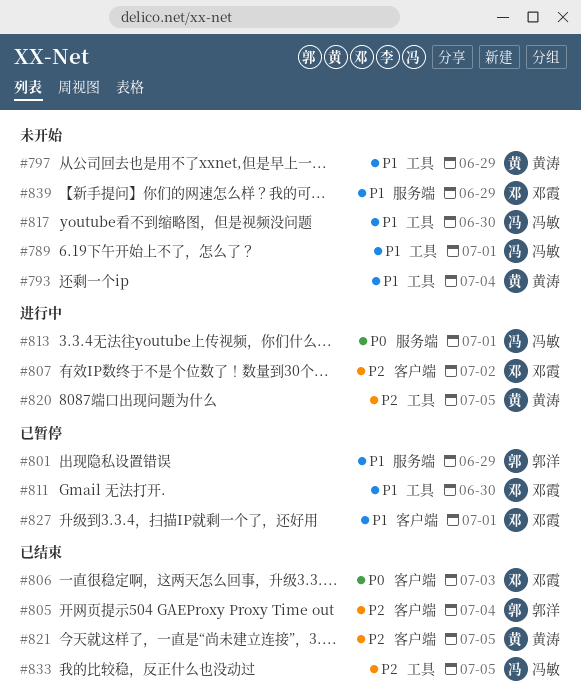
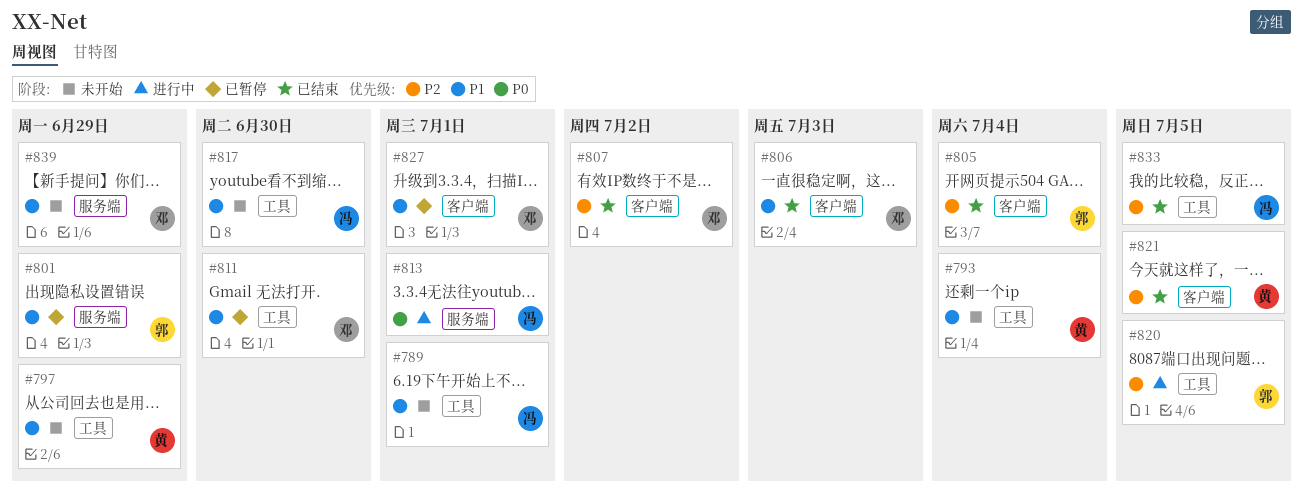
#806, priority: P0 -> P1
#807, status: 进行中 -> 已结束
#820, owner: 黄涛 -> 郭洋

